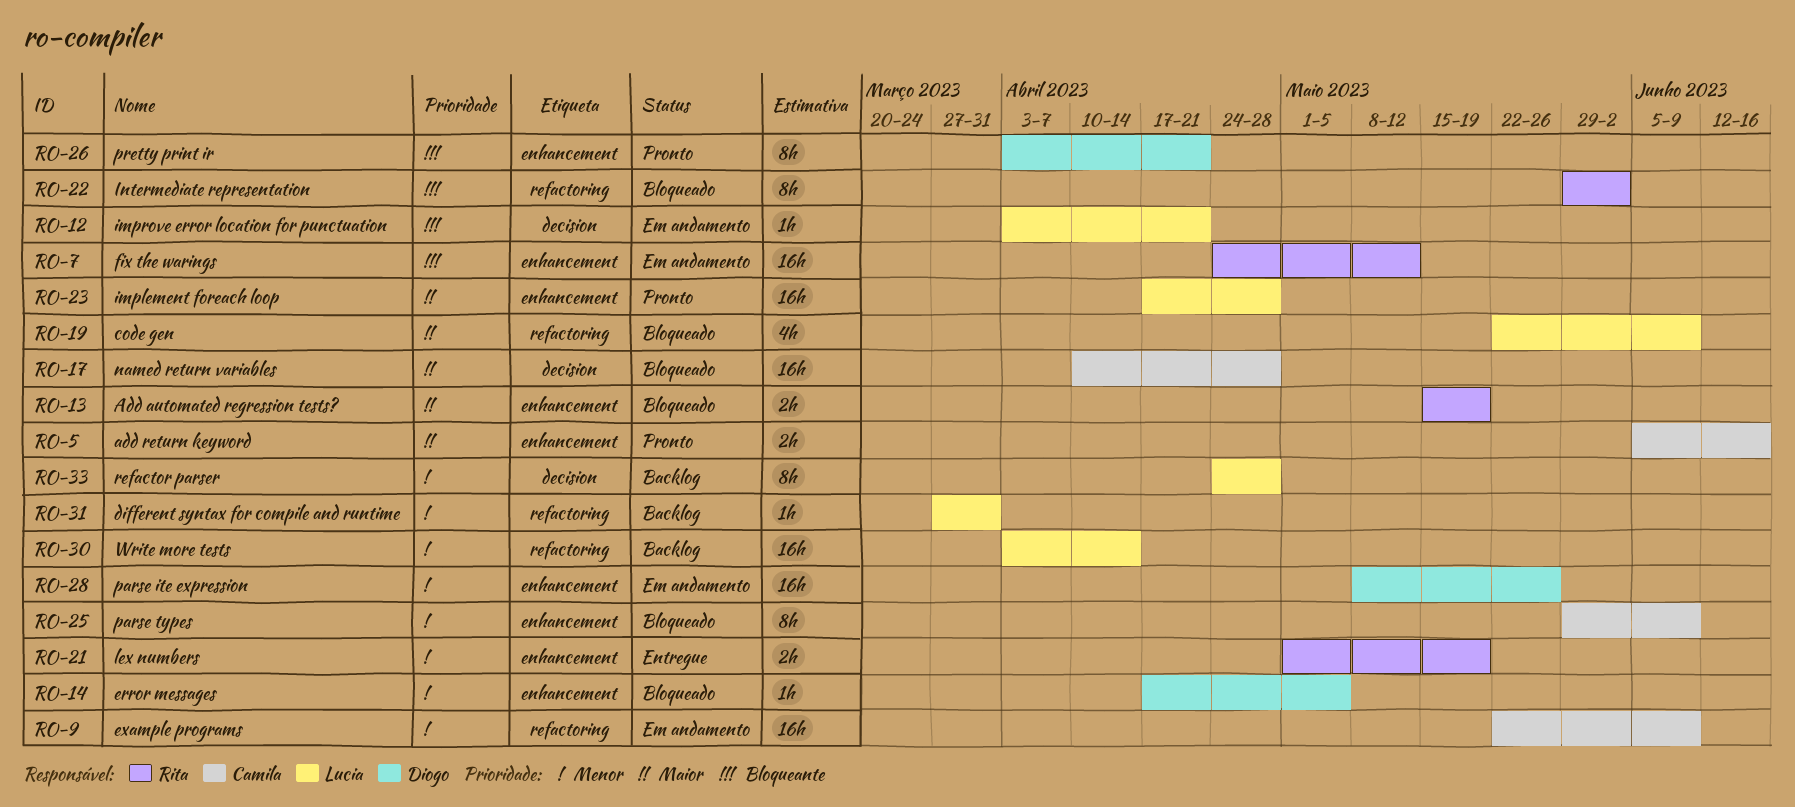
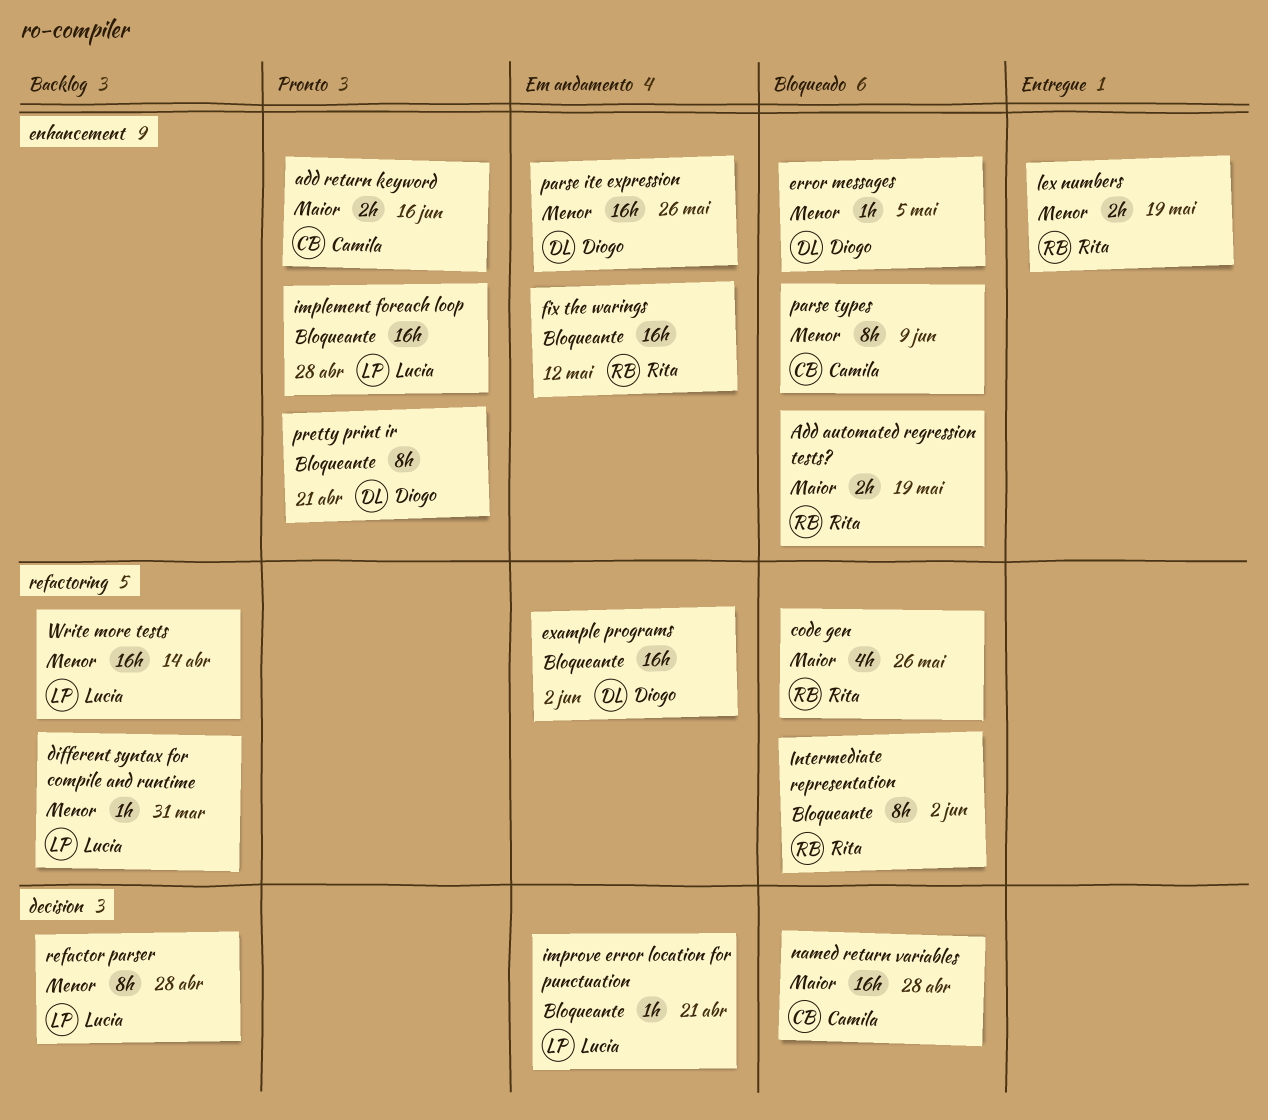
code gen, owner: Lucia -> Rita
code gen, due: Jun 9 -> May 26
example programs, owner: Camila -> Diogo
example programs, priority: Menor -> Bloqueante
example programs, due: Jun 9 -> Jun 2
implement foreach loop, priority: Maior -> Bloqueante

